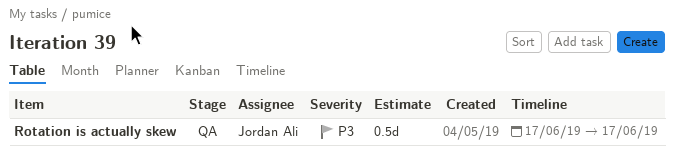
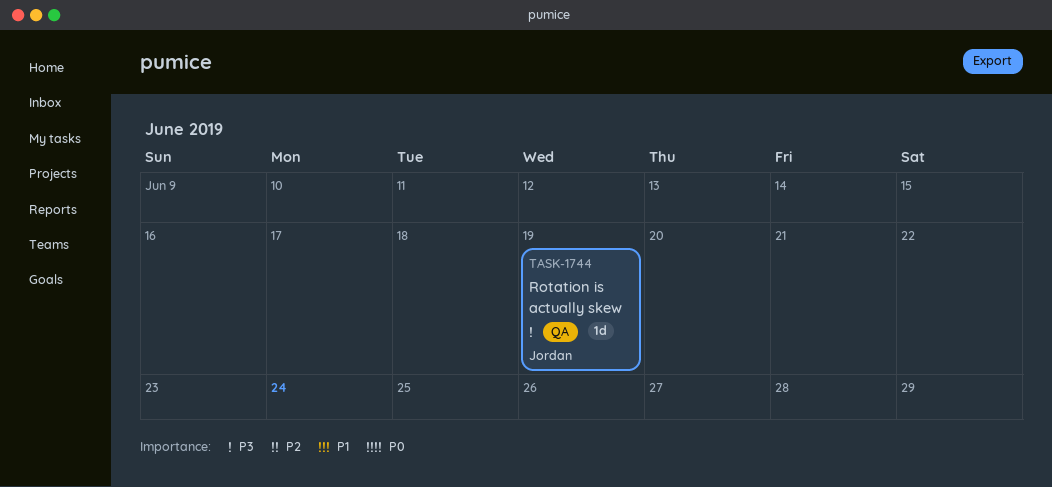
Rotation is actually skew, estimate: 0.5d -> 1d
Rotation is actually skew, due: Jun 17 -> Jun 19

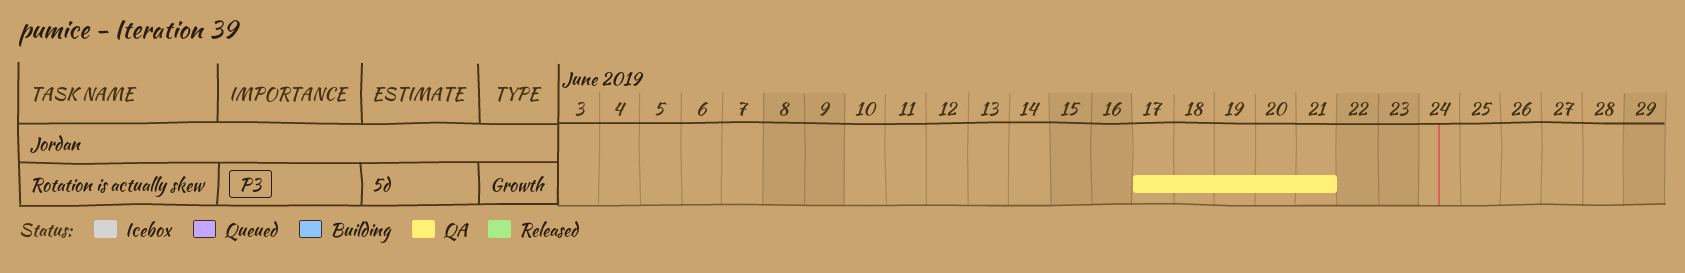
Rotation is actually skew, estimate: 1d -> 5d
Rotation is actually skew, due: Jun 19 -> Jun 21

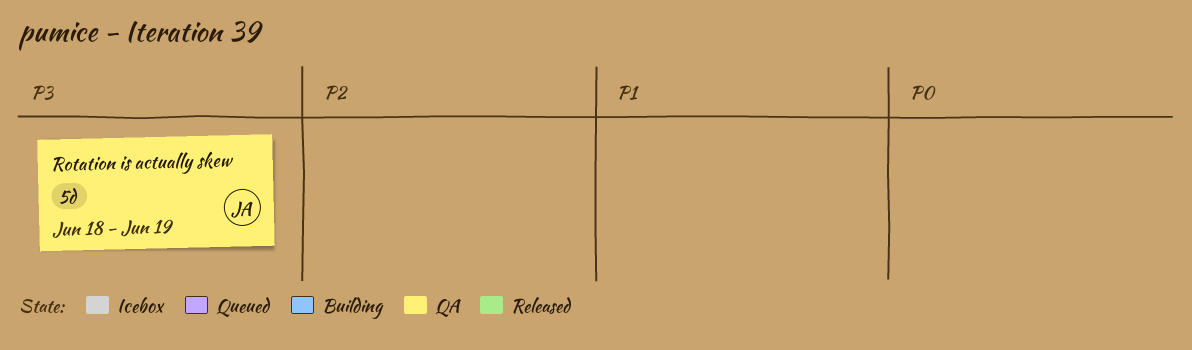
Rotation is actually skew, start: Jun 17 -> Jun 18
Rotation is actually skew, due: Jun 21 -> Jun 19

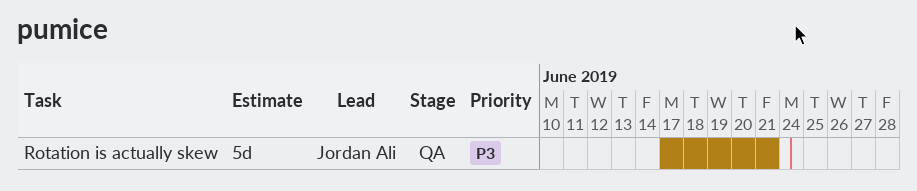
Rotation is actually skew, start: Jun 18 -> Jun 17
Rotation is actually skew, due: Jun 19 -> Jun 21

